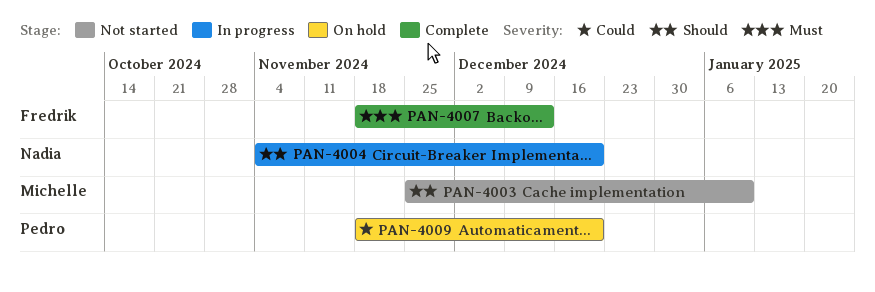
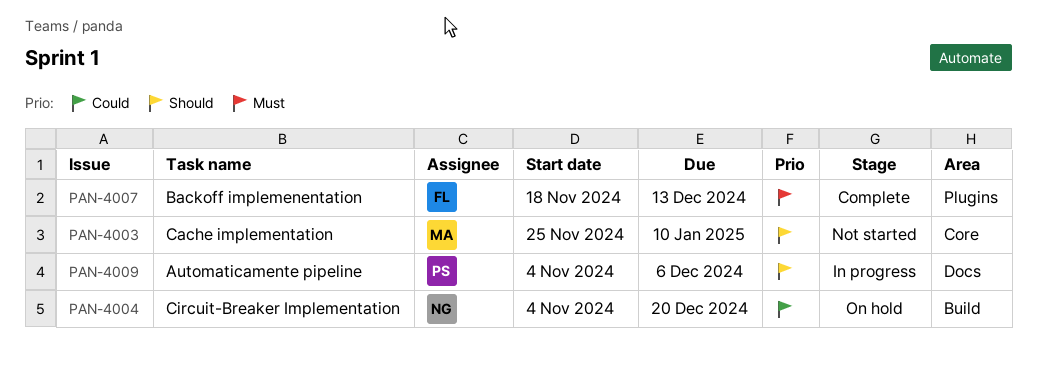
PAN-4004, status: In progress -> On hold
PAN-4004, priority: Should -> Could
PAN-4009, status: On hold -> In progress
PAN-4009, priority: Could -> Should
PAN-4009, start: Nov 18 -> Nov 4
PAN-4009, due: Dec 20 -> Dec 6

